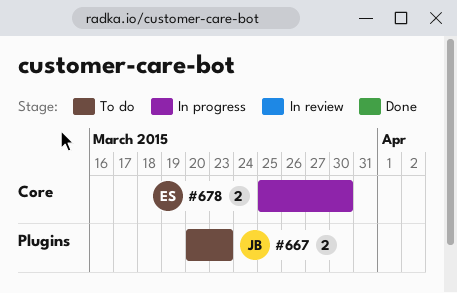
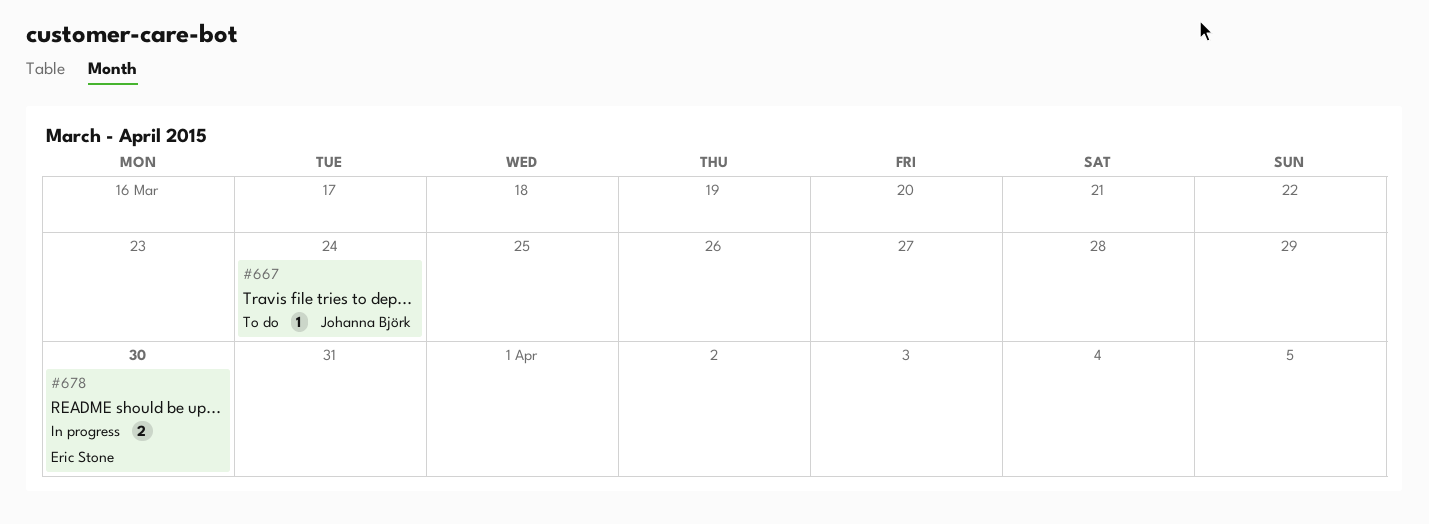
#667, estimate: 2 -> 1
#667, due: Mar 23 -> Mar 24

